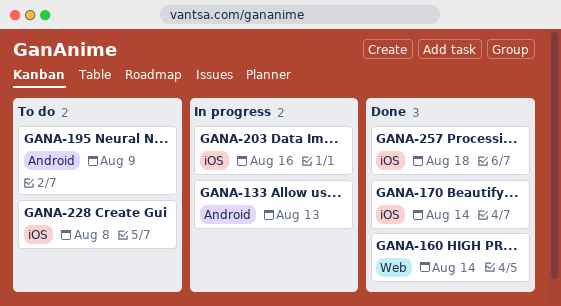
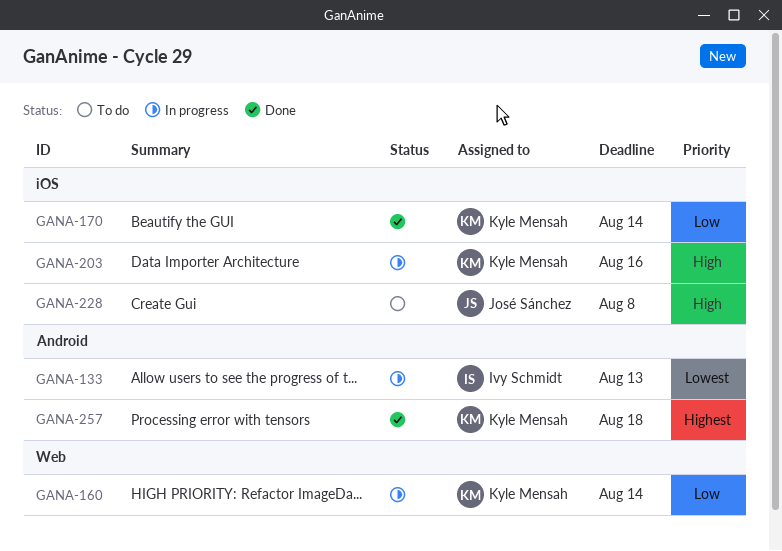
GANA-160, status: Done -> In progress
GANA-195: present -> none
GANA-257, label: iOS -> Android

